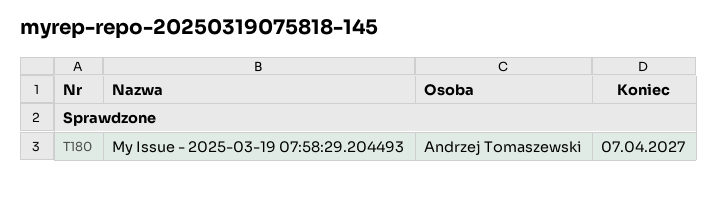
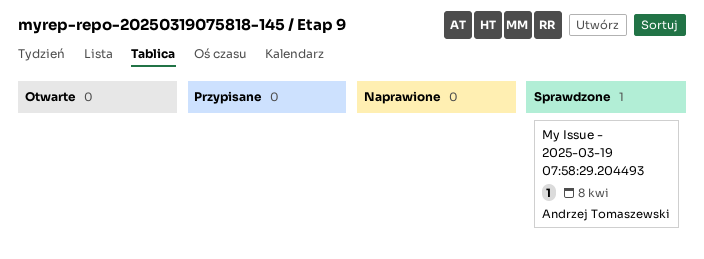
My Issue - 2025-03-19 07:58:29.204493, due: Apr 7 -> Apr 8

